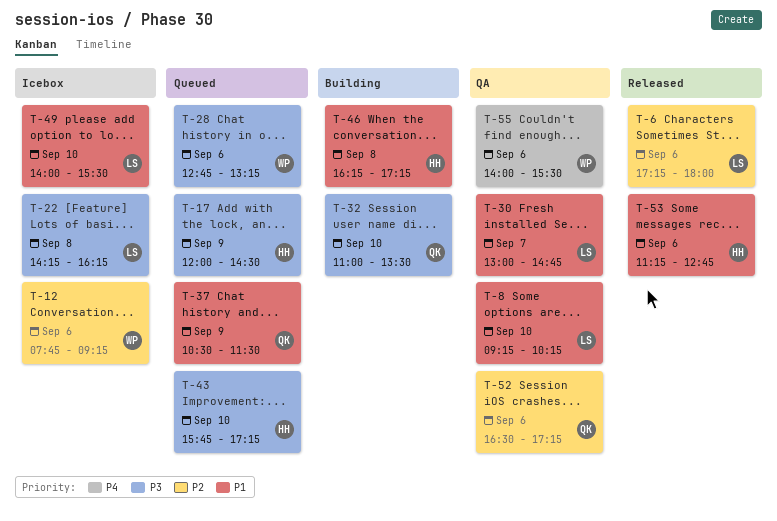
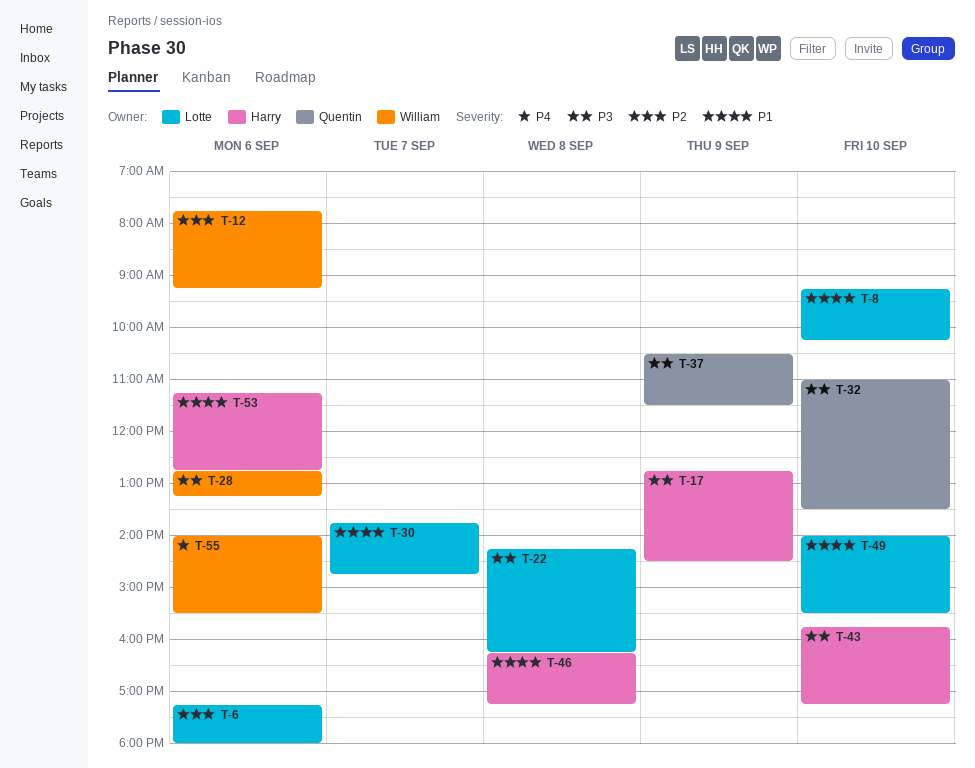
T-17, begins: 12:00 -> 12:45
T-30, begins: 13:00 -> 13:45
T-37, priority: P1 -> P3
T-52: present -> none

